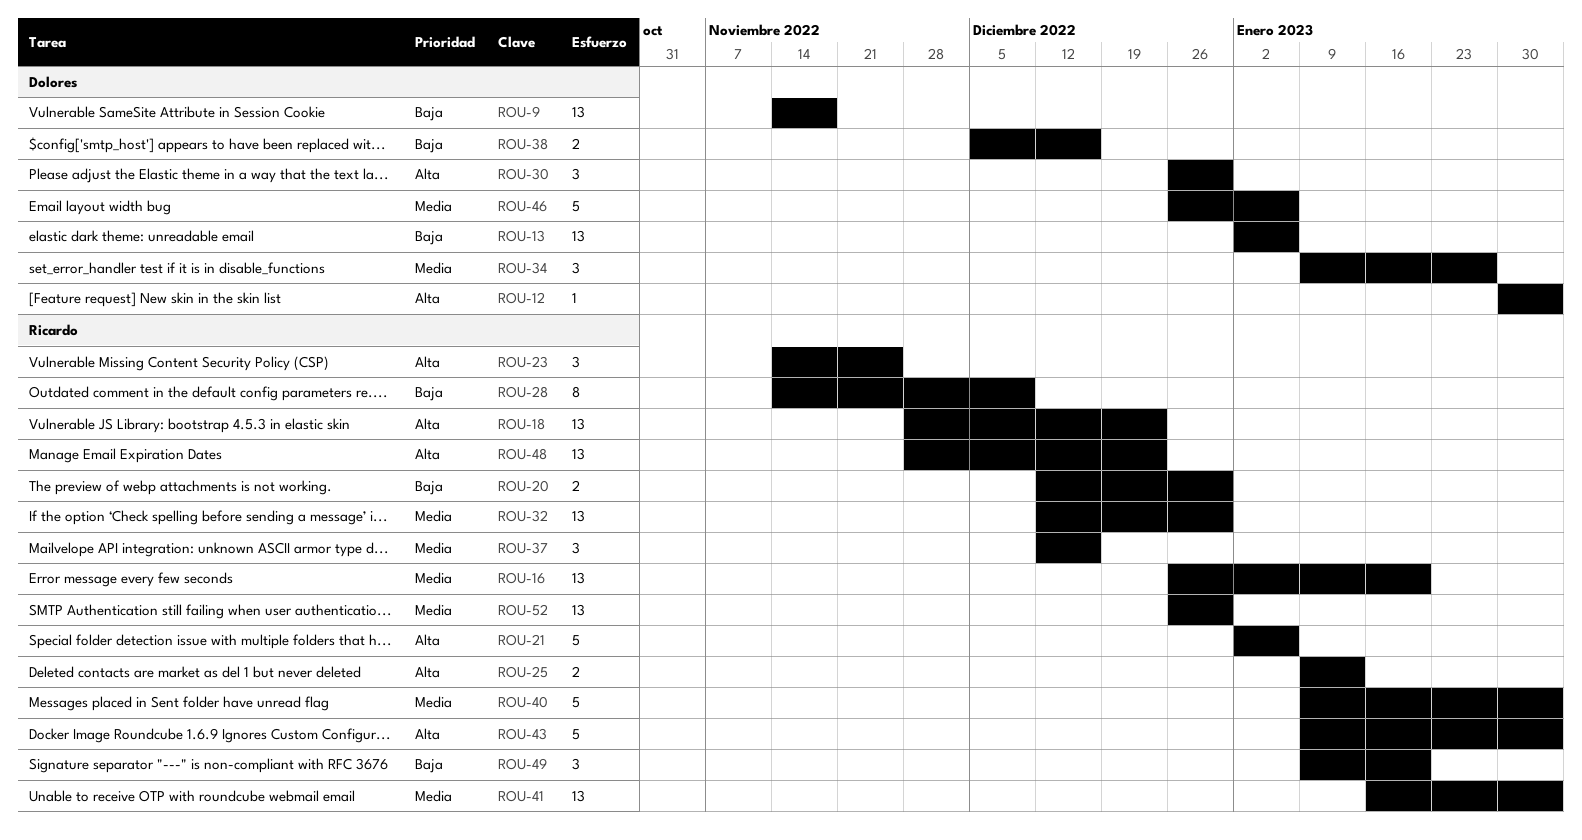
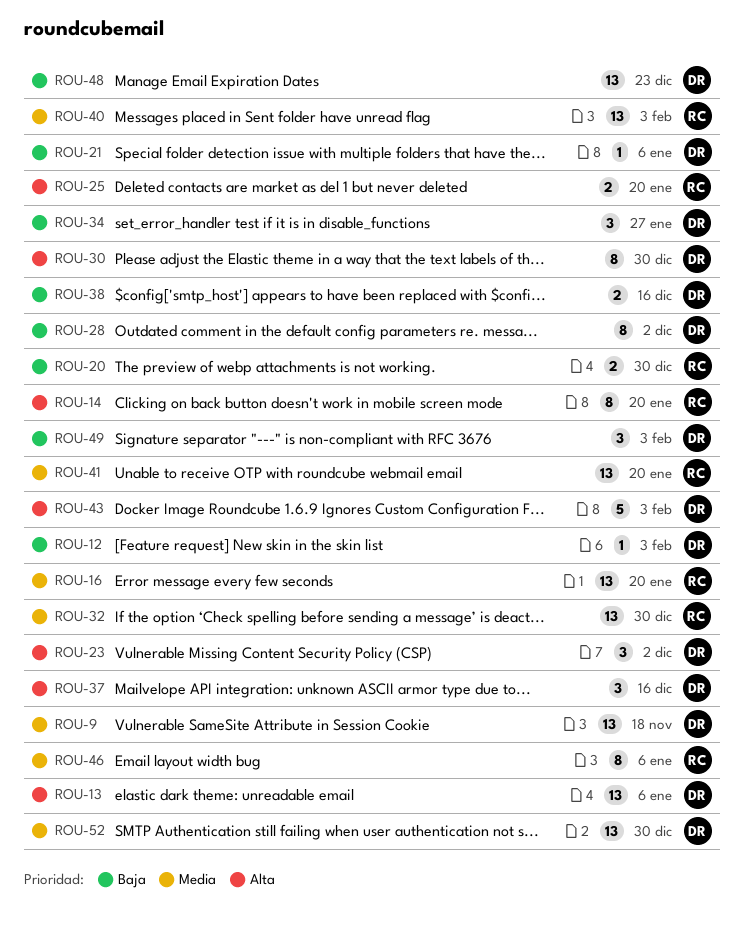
ROU-9, priority: Baja -> Media
ROU-12, priority: Alta -> Baja
ROU-13, priority: Baja -> Alta
ROU-14: none -> present
ROU-18: present -> none
ROU-21, owner: Ricardo -> Dolores
ROU-21, priority: Alta -> Baja
ROU-21, estimate: 5 -> 1
ROU-23, owner: Ricardo -> Dolores
ROU-23, due: Nov 25 -> Dec 2
ROU-25, due: Jan 13 -> Jan 20
ROU-28, owner: Ricardo -> Dolores
ROU-28, due: Dec 9 -> Dec 2
ROU-30, estimate: 3 -> 8
ROU-34, priority: Media -> Baja
ROU-37, owner: Ricardo -> Dolores
ROU-37, priority: Media -> Alta
ROU-40, estimate: 5 -> 13
ROU-41, due: Feb 3 -> Jan 20
ROU-43, owner: Ricardo -> Dolores
ROU-46, owner: Dolores -> Ricardo
ROU-46, estimate: 5 -> 8
ROU-48, owner: Ricardo -> Dolores
ROU-48, priority: Alta -> Baja
ROU-49, owner: Ricardo -> Dolores
ROU-49, due: Jan 20 -> Feb 3
ROU-52, owner: Ricardo -> Dolores

